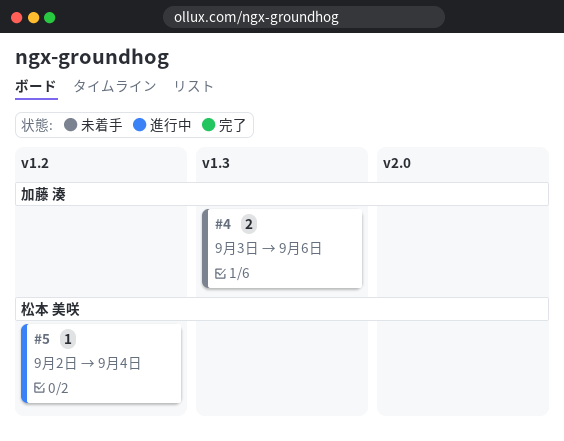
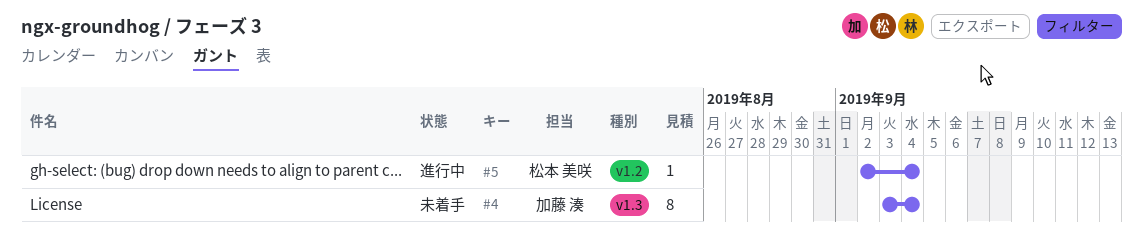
#4, estimate: 2 -> 8
#4, due: Sep 6 -> Sep 4

